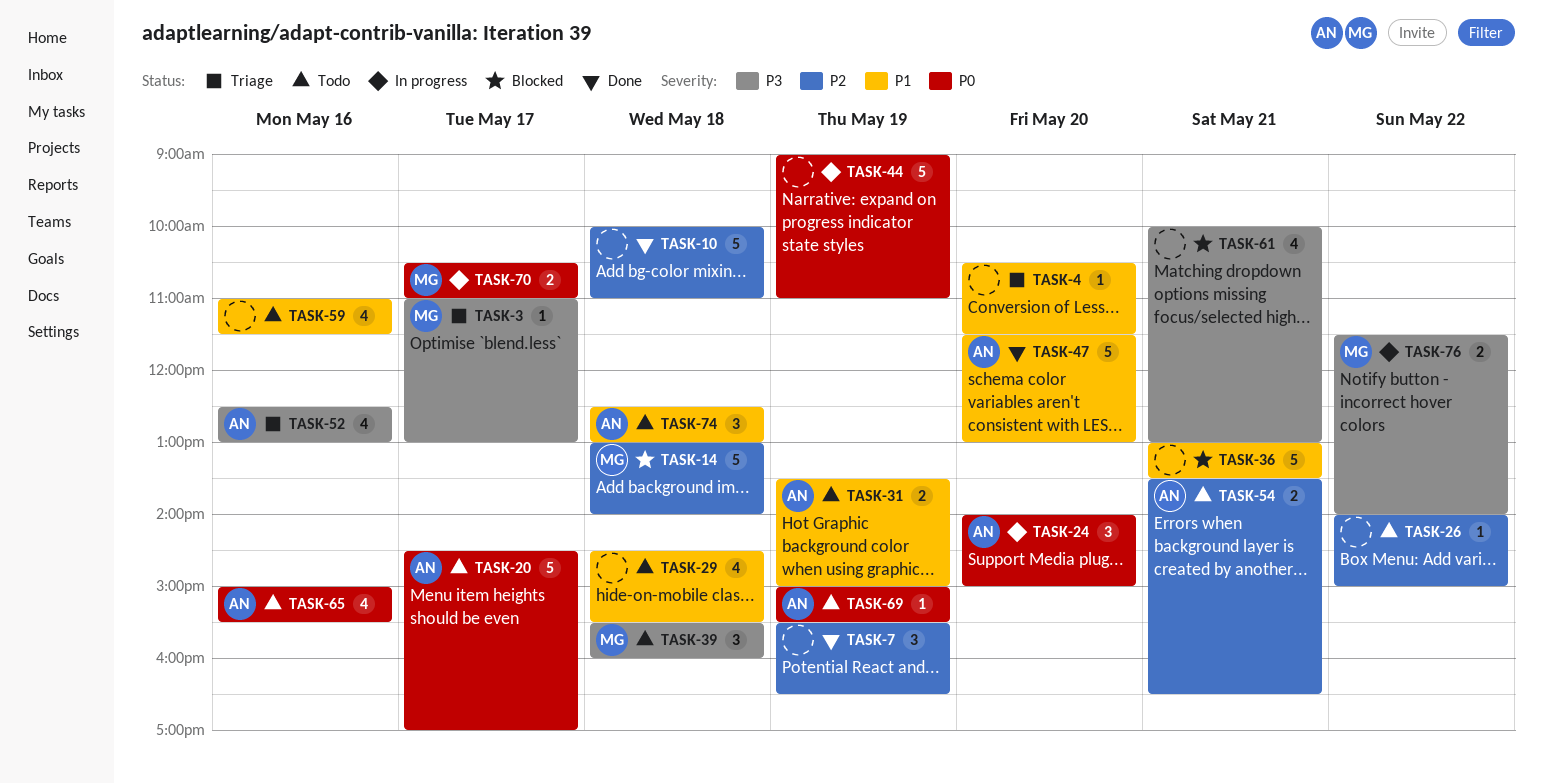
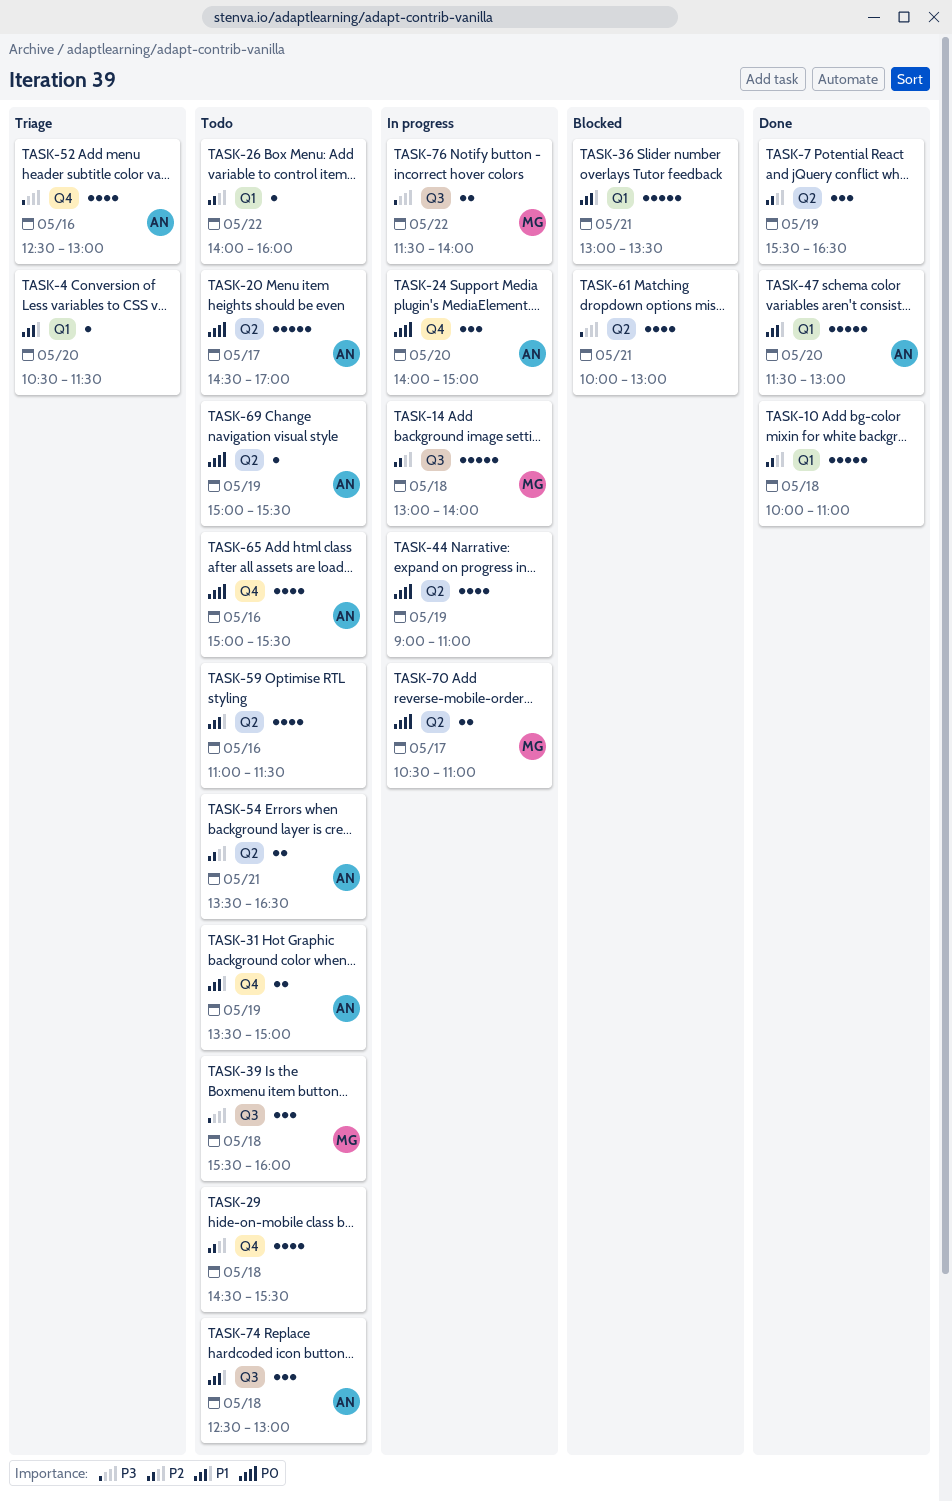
TASK-3: present -> none
TASK-14, status: Blocked -> In progress
TASK-26, ends: 15:00 -> 16:00
TASK-29, priority: P1 -> P2
TASK-44, estimate: 5 -> 4

